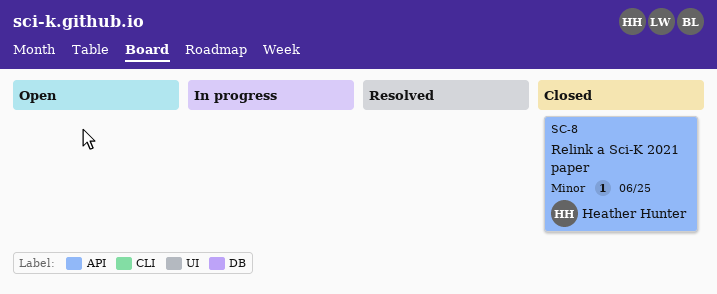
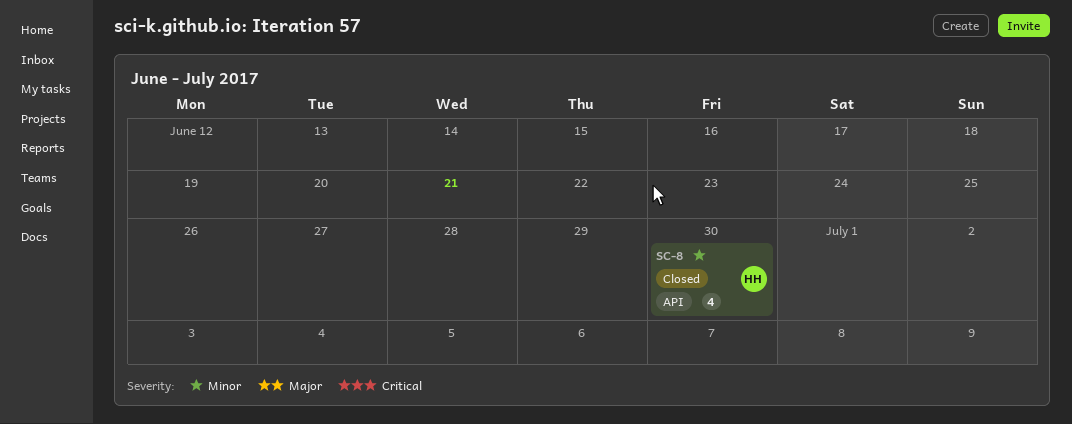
SC-8, estimate: 1 -> 4
SC-8, due: Jun 25 -> Jun 30

